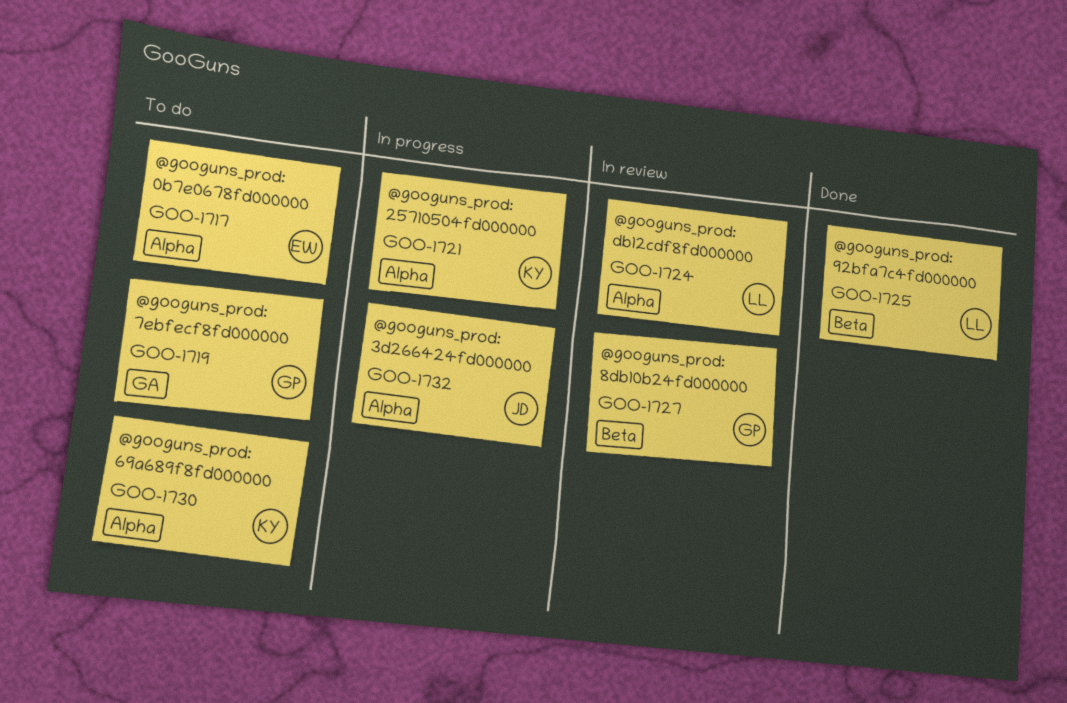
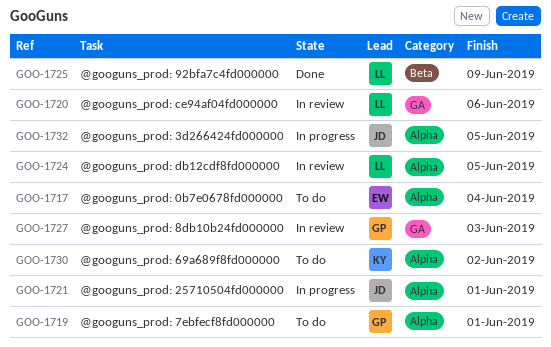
GOO-1719, label: GA -> Alpha
GOO-1720: none -> present
GOO-1721, owner: KY -> JD
GOO-1727, label: Beta -> GA

